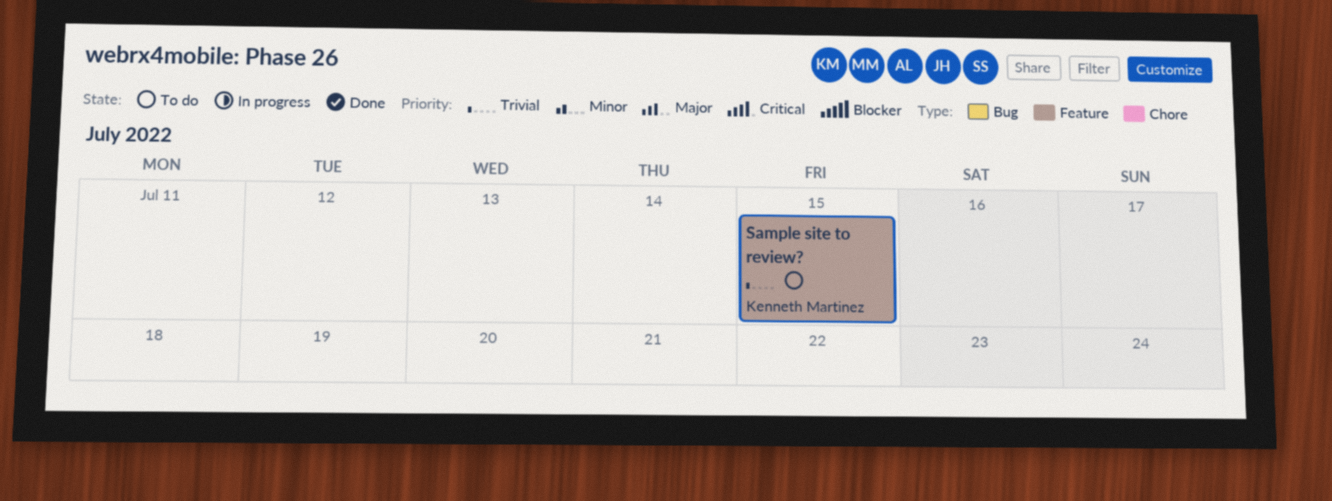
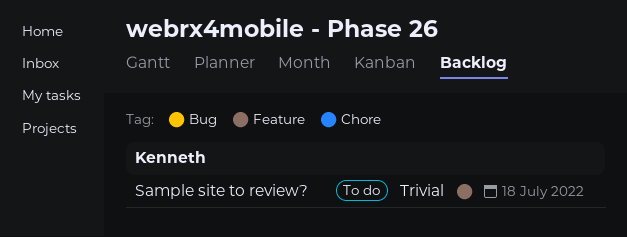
Sample site to review?, due: Jul 15 -> Jul 18

